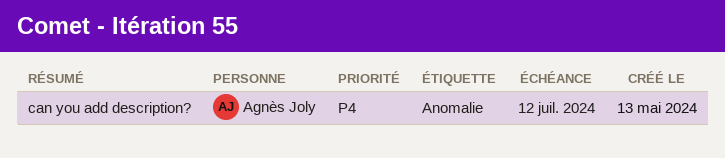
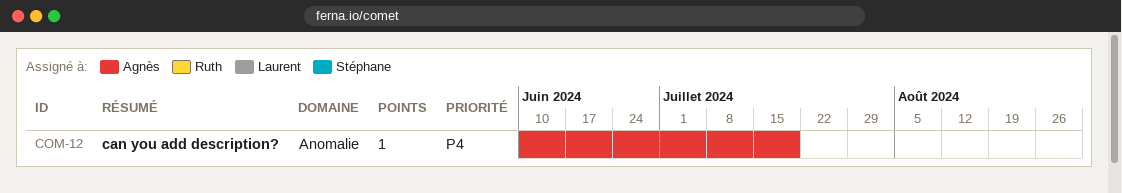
can you add description?, due: Jul 12 -> Jul 19

